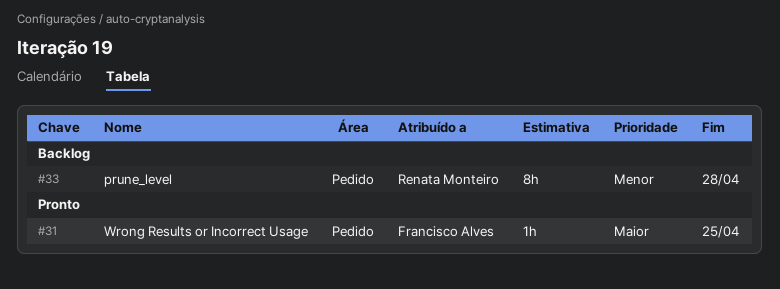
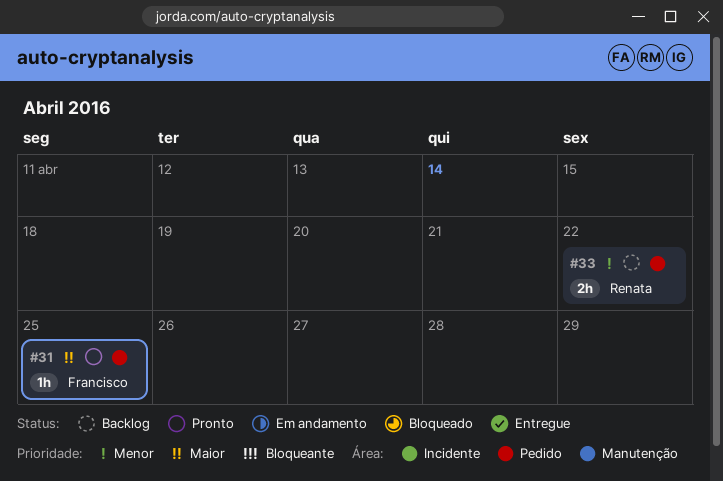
#33, estimate: 8h -> 2h
#33, due: Apr 28 -> Apr 22

